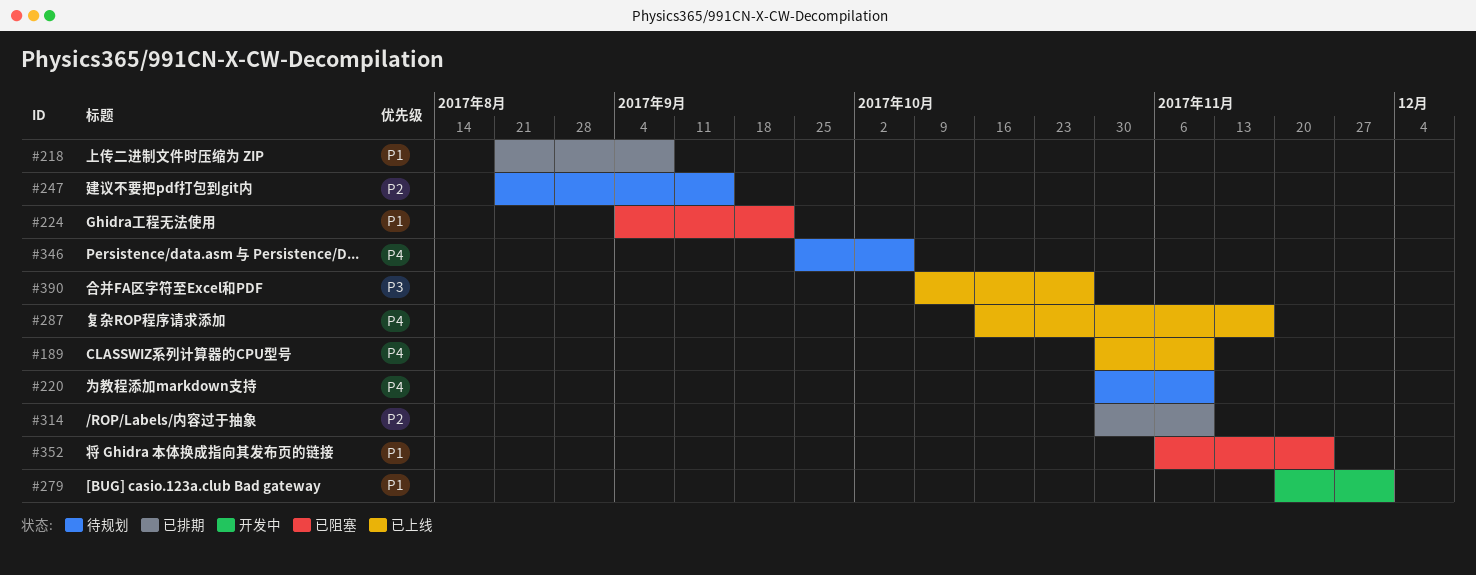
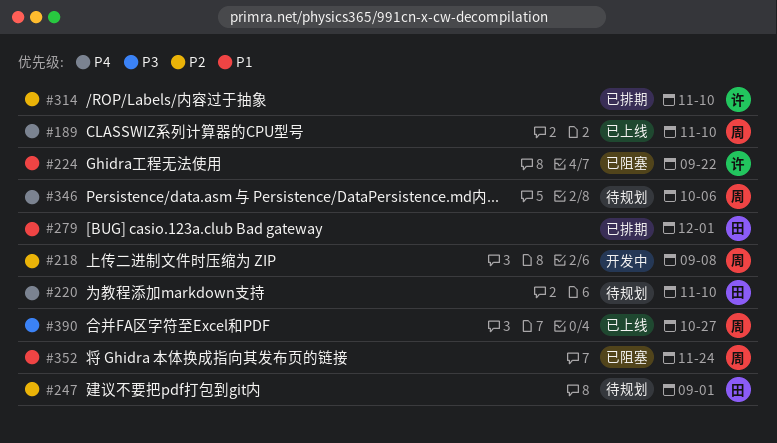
#218, status: 已排期 -> 开发中
#218, priority: P1 -> P2
#247, due: Sep 15 -> Sep 1
#279, status: 开发中 -> 已排期
#287: present -> none

